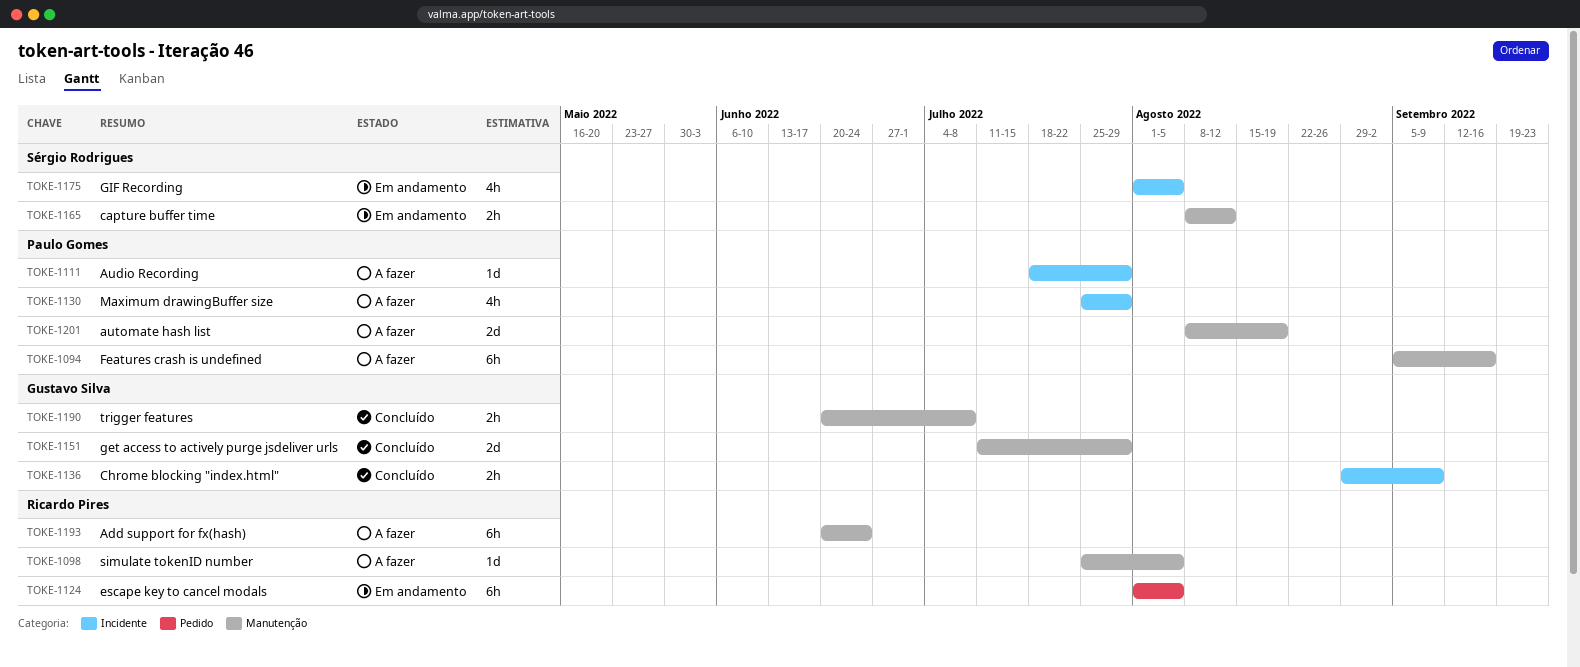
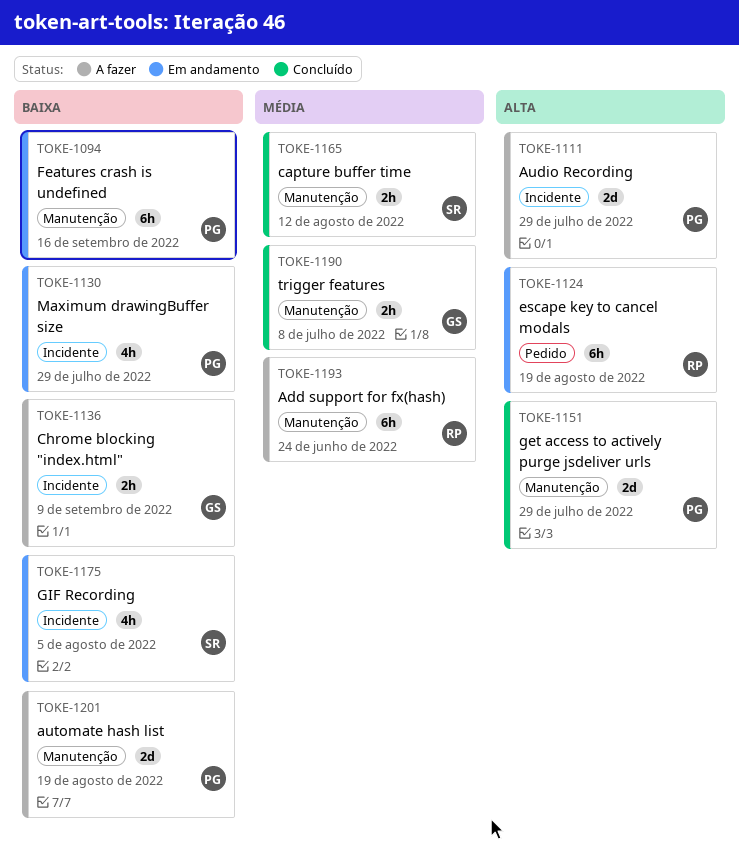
TOKE-1094, status: A fazer -> Em andamento
TOKE-1098: present -> none
TOKE-1111, estimate: 1d -> 2d
TOKE-1124, due: Aug 5 -> Aug 19
TOKE-1130, status: A fazer -> Em andamento
TOKE-1136, status: Concluído -> A fazer
TOKE-1151, owner: Gustavo Silva -> Paulo Gomes
TOKE-1165, status: Em andamento -> Concluído

